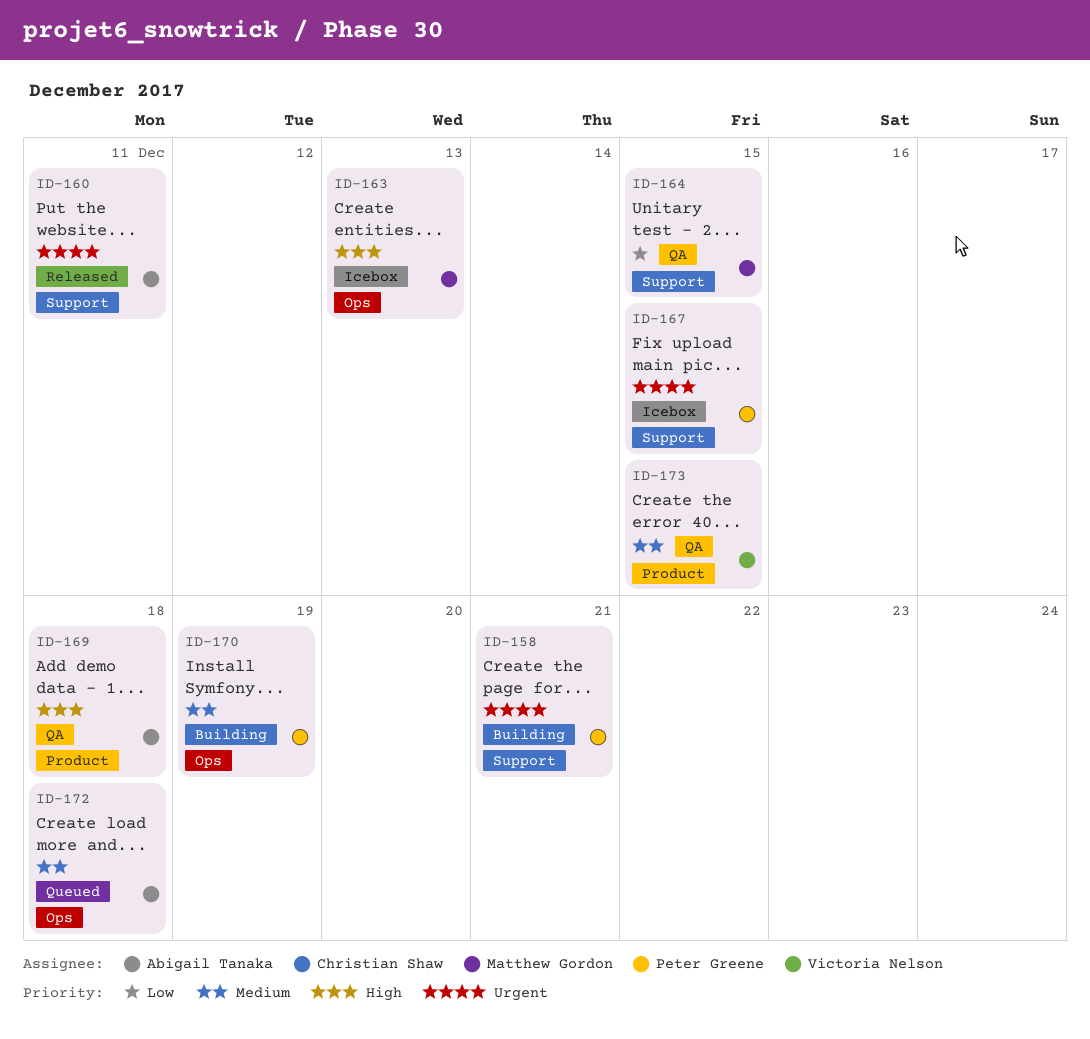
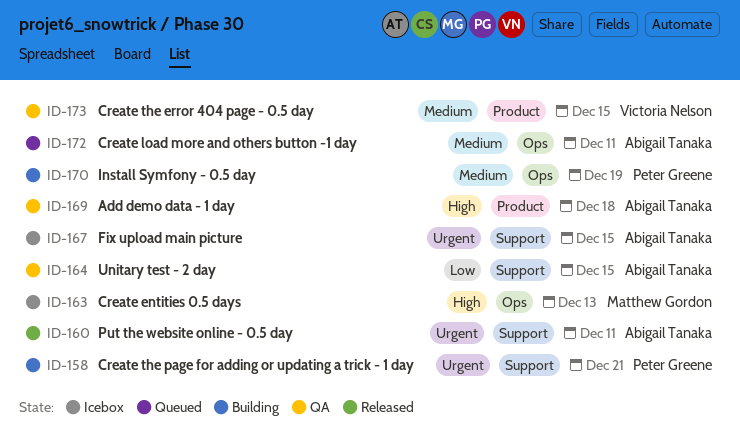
ID-164, owner: Matthew Gordon -> Abigail Tanaka
ID-167, owner: Peter Greene -> Abigail Tanaka
ID-172, due: Dec 18 -> Dec 11

